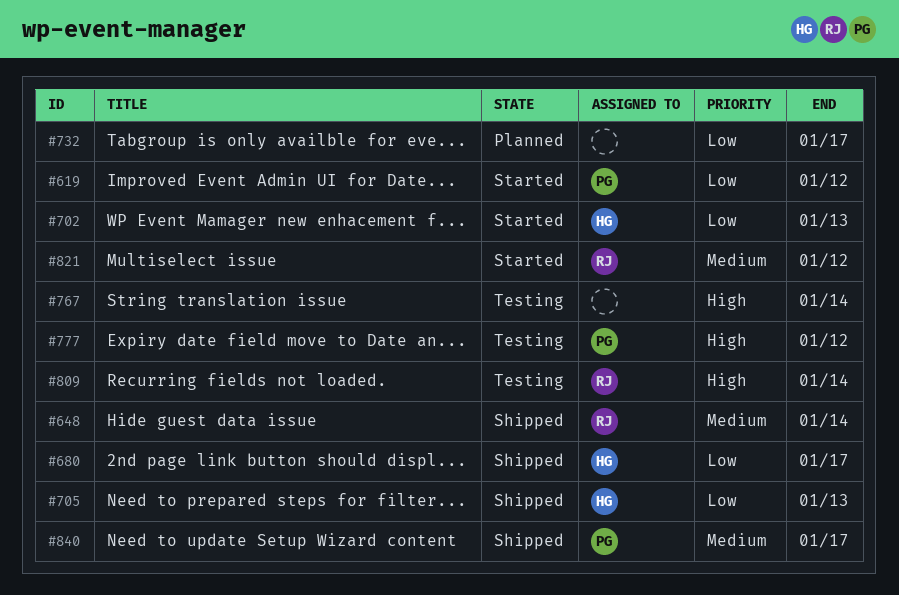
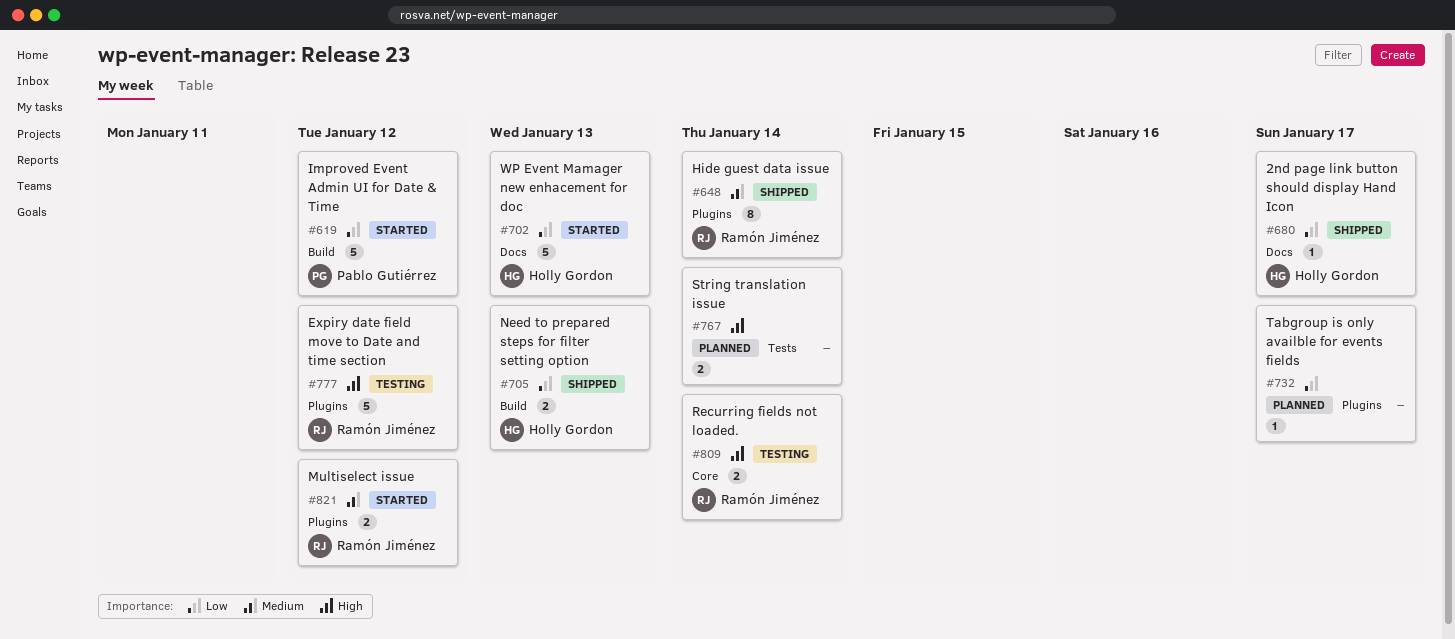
#767, status: Testing -> Planned
#777, owner: Pablo Gutiérrez -> Ramón Jiménez
#840: present -> none

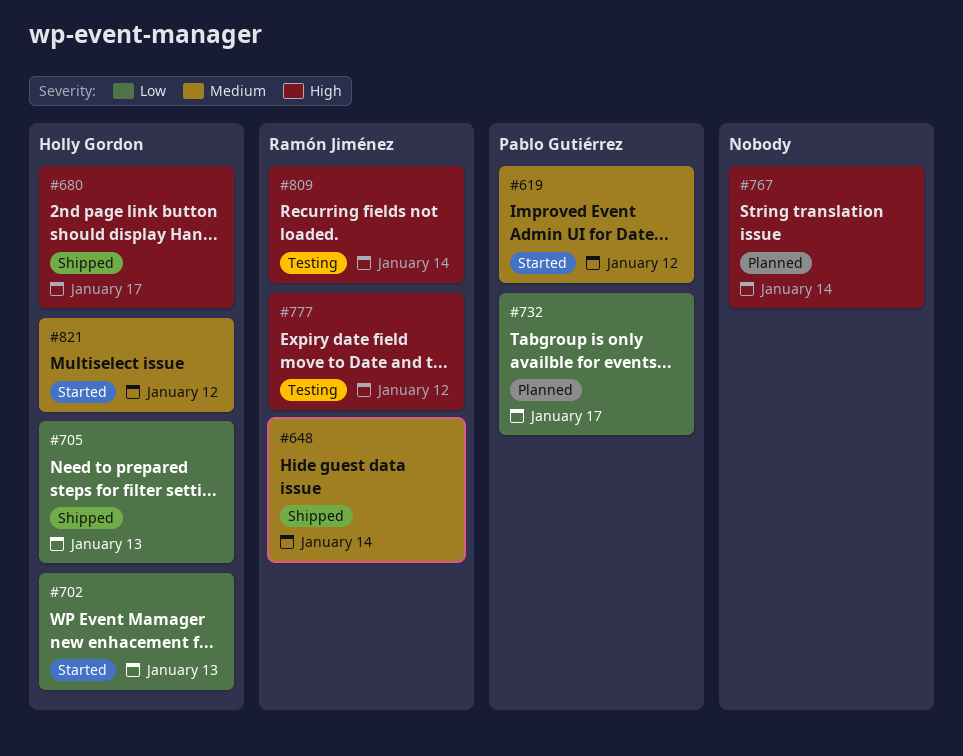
#619, priority: Low -> Medium
#680, priority: Low -> High
#732, owner: none -> Pablo Gutiérrez
#821, owner: Ramón Jiménez -> Holly Gordon

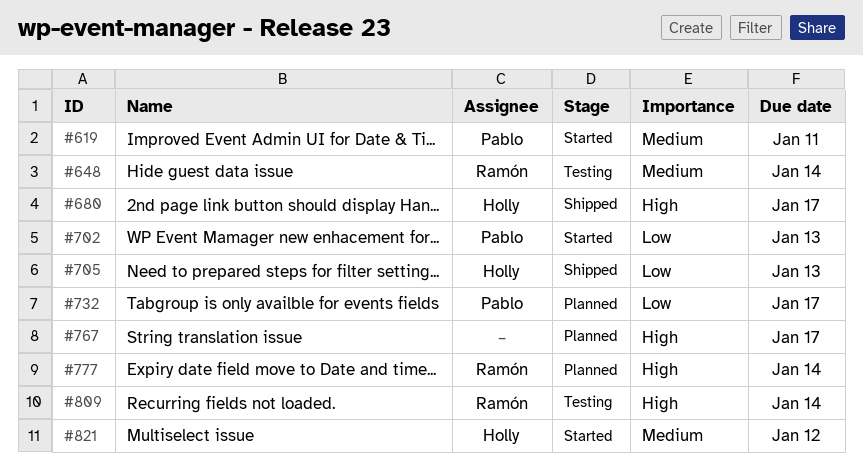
#619, due: Jan 12 -> Jan 11
#648, status: Shipped -> Testing
#702, owner: Holly Gordon -> Pablo Gutiérrez
#767, due: Jan 14 -> Jan 17
#777, status: Testing -> Planned
#777, due: Jan 12 -> Jan 14

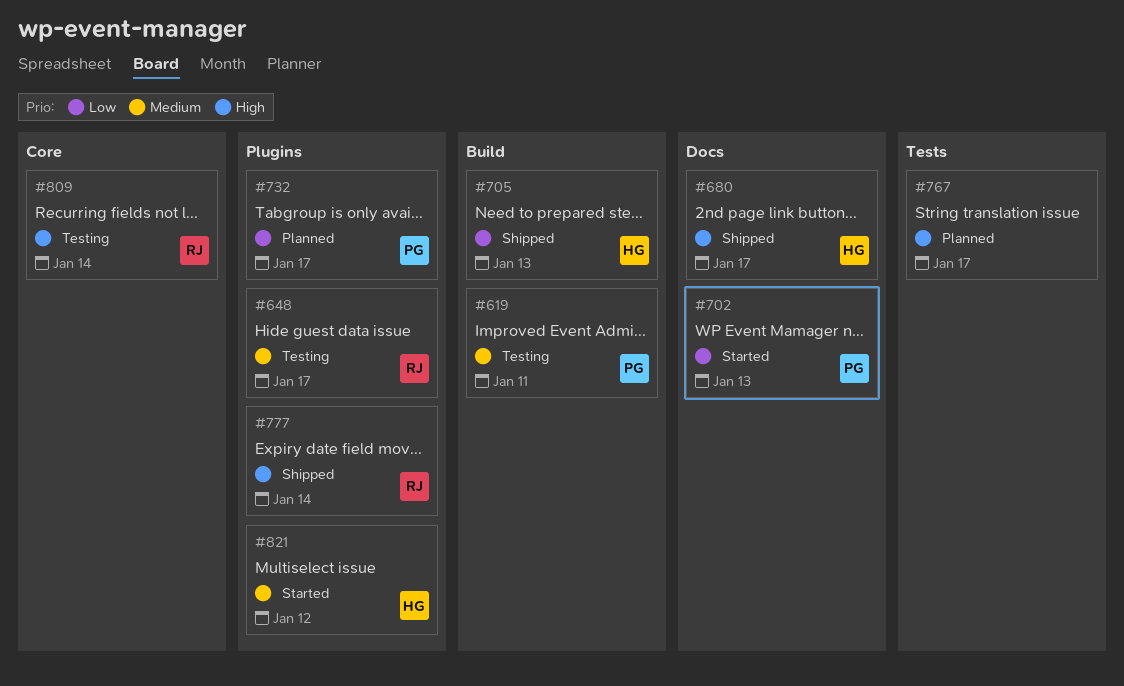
#619, status: Started -> Testing
#648, due: Jan 14 -> Jan 17
#777, status: Planned -> Shipped

